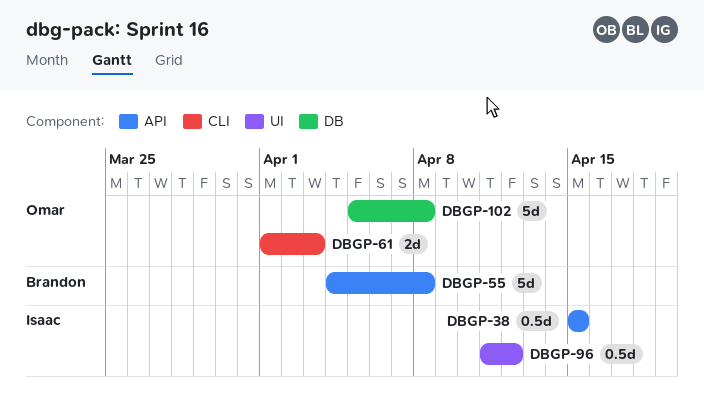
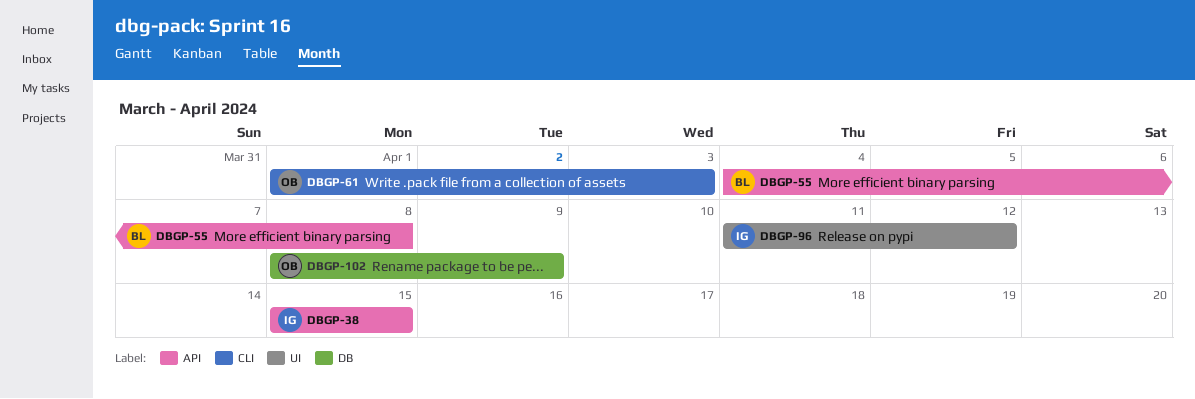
DBGP-102, start: Apr 5 -> Apr 8
DBGP-102, due: Apr 8 -> Apr 9

